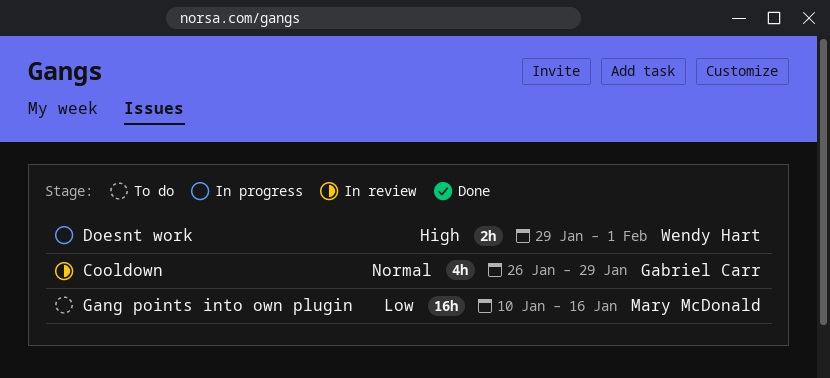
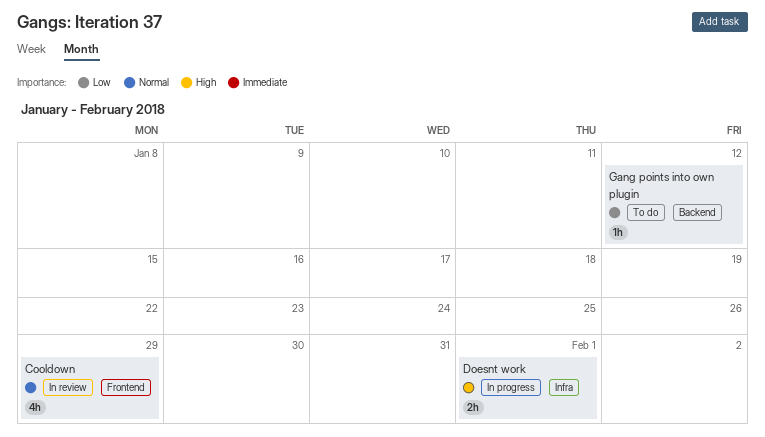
Gang points into own plugin, estimate: 16h -> 1h
Gang points into own plugin, due: Jan 16 -> Jan 12

